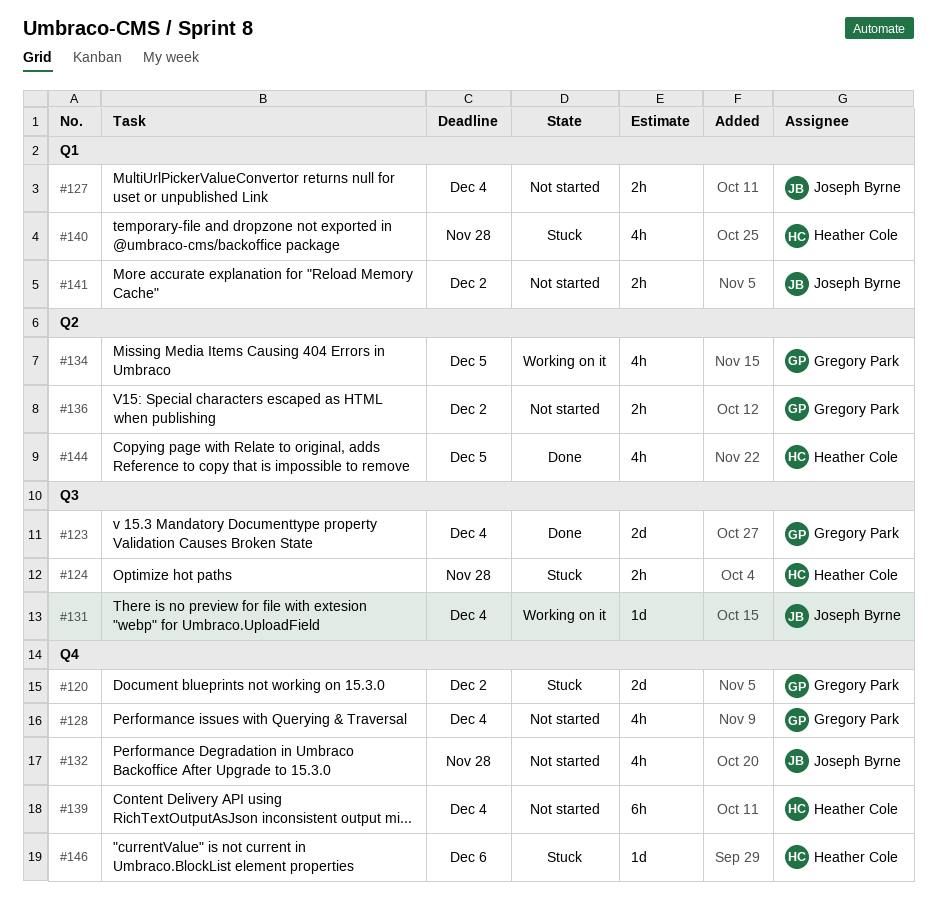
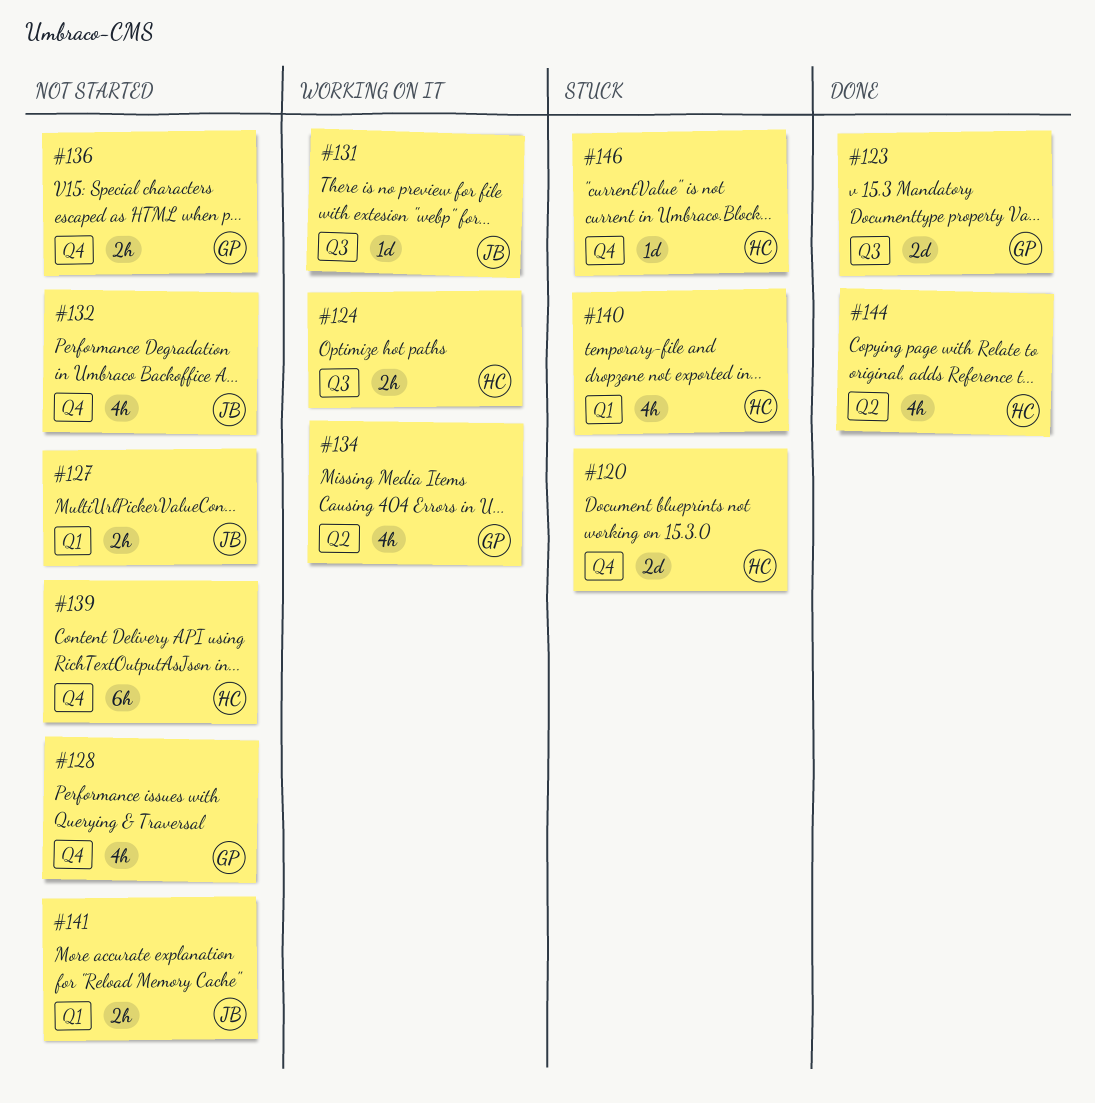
#120, owner: Gregory Park -> Heather Cole
#124, status: Stuck -> Working on it
#136, label: Q2 -> Q4

